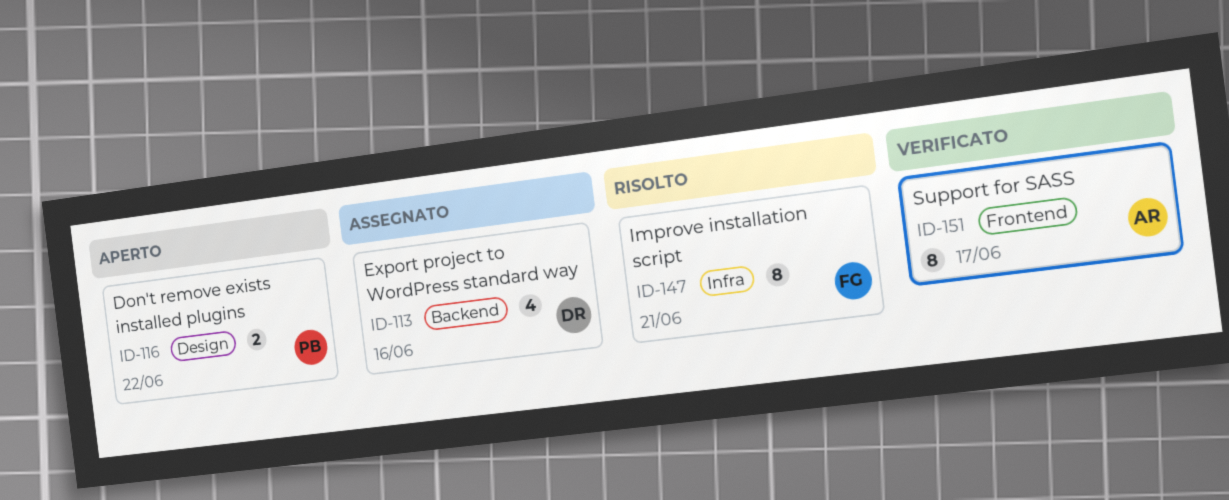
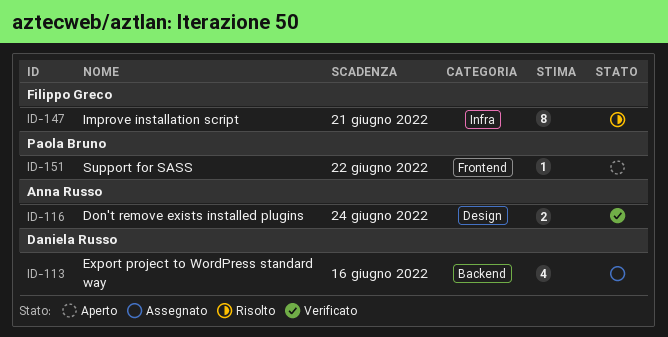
ID-116, status: Aperto -> Verificato
ID-116, owner: Paola Bruno -> Anna Russo
ID-116, due: Jun 22 -> Jun 24
ID-151, status: Verificato -> Aperto
ID-151, owner: Anna Russo -> Paola Bruno
ID-151, estimate: 8 -> 1
ID-151, due: Jun 17 -> Jun 22

